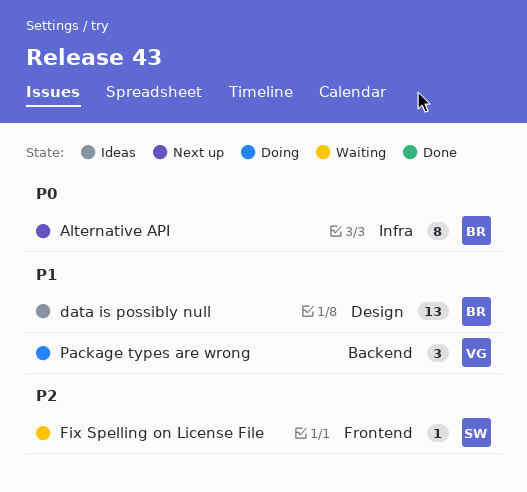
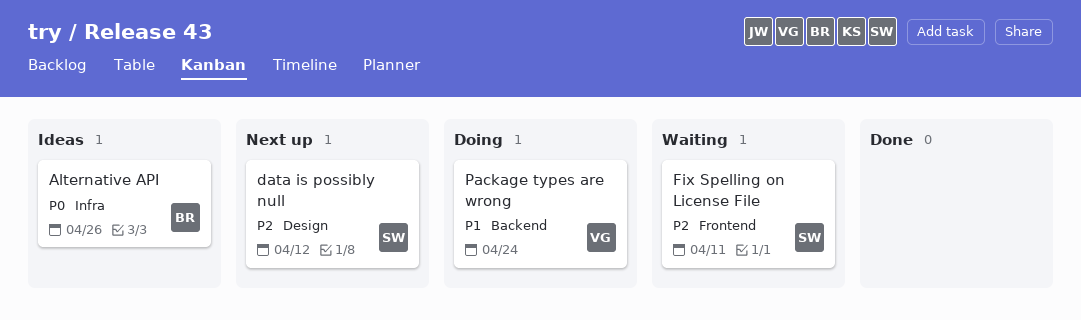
Alternative API, status: Next up -> Ideas
data is possibly null, status: Ideas -> Next up
data is possibly null, owner: BR -> SW
data is possibly null, priority: P1 -> P2

